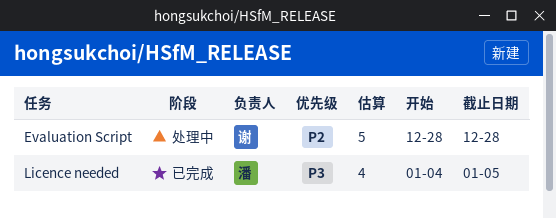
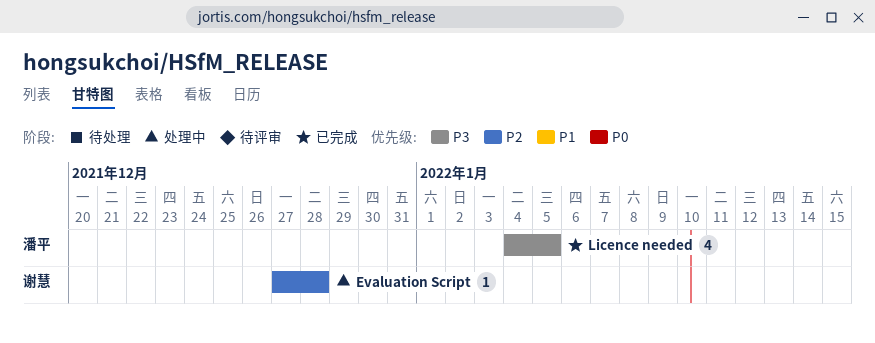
Evaluation Script, estimate: 5 -> 1
Evaluation Script, start: Dec 28 -> Dec 27

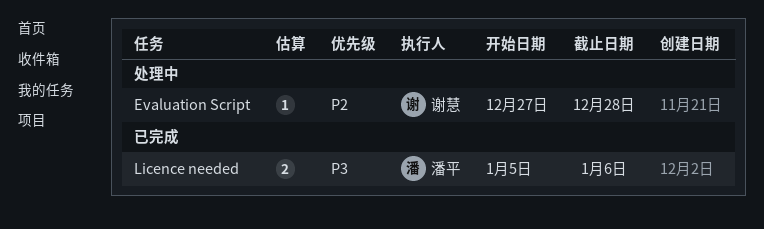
Licence needed, estimate: 4 -> 2
Licence needed, start: Jan 4 -> Jan 5
Licence needed, due: Jan 5 -> Jan 6

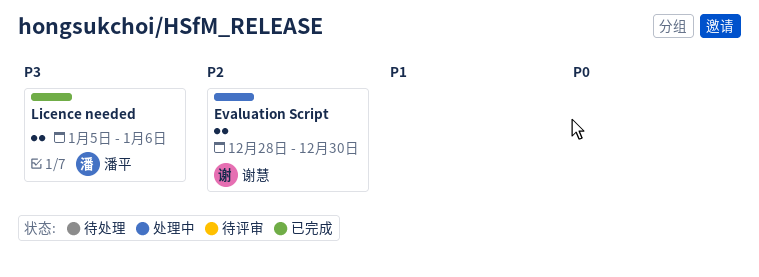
Evaluation Script, estimate: 1 -> 2
Evaluation Script, start: Dec 27 -> Dec 28
Evaluation Script, due: Dec 28 -> Dec 30

